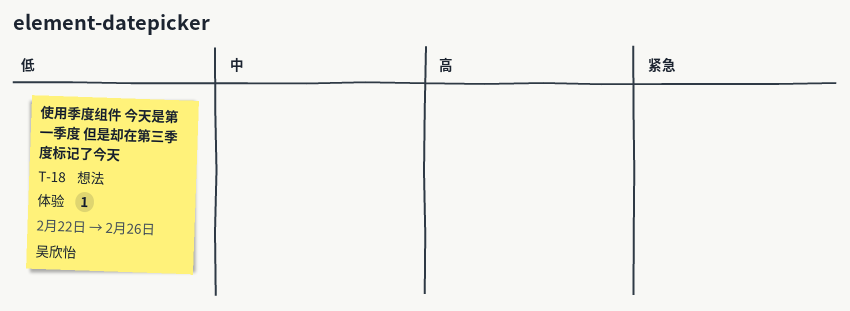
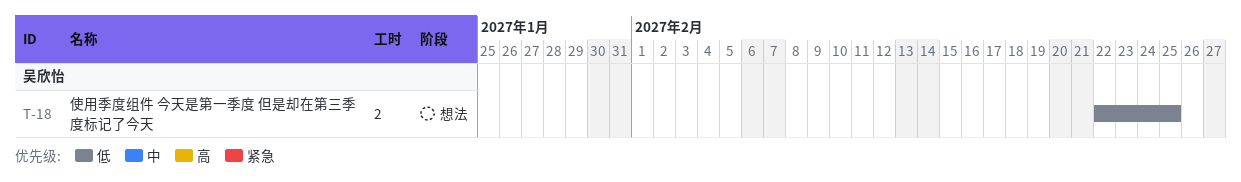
T-18, estimate: 1 -> 2
T-18, due: Feb 26 -> Feb 25

